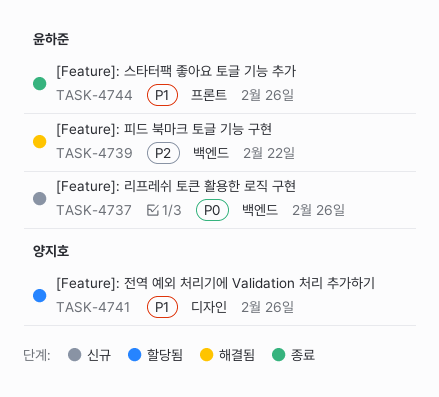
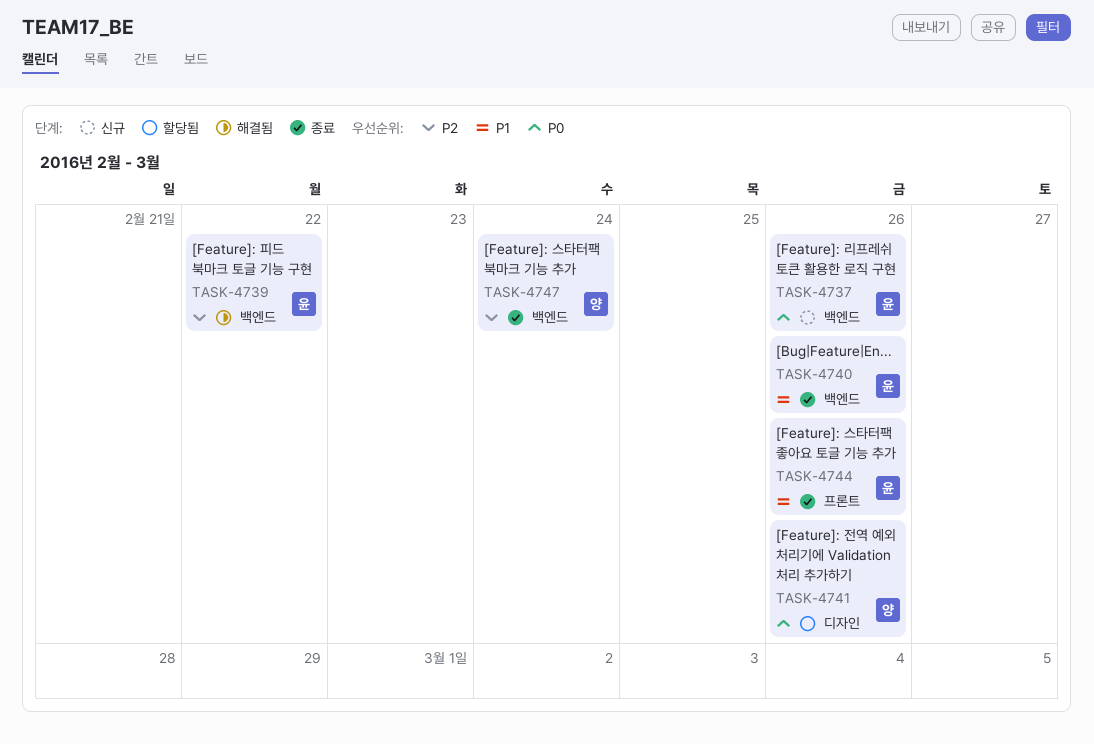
TASK-4740: none -> present
TASK-4741, priority: P1 -> P0
TASK-4747: none -> present

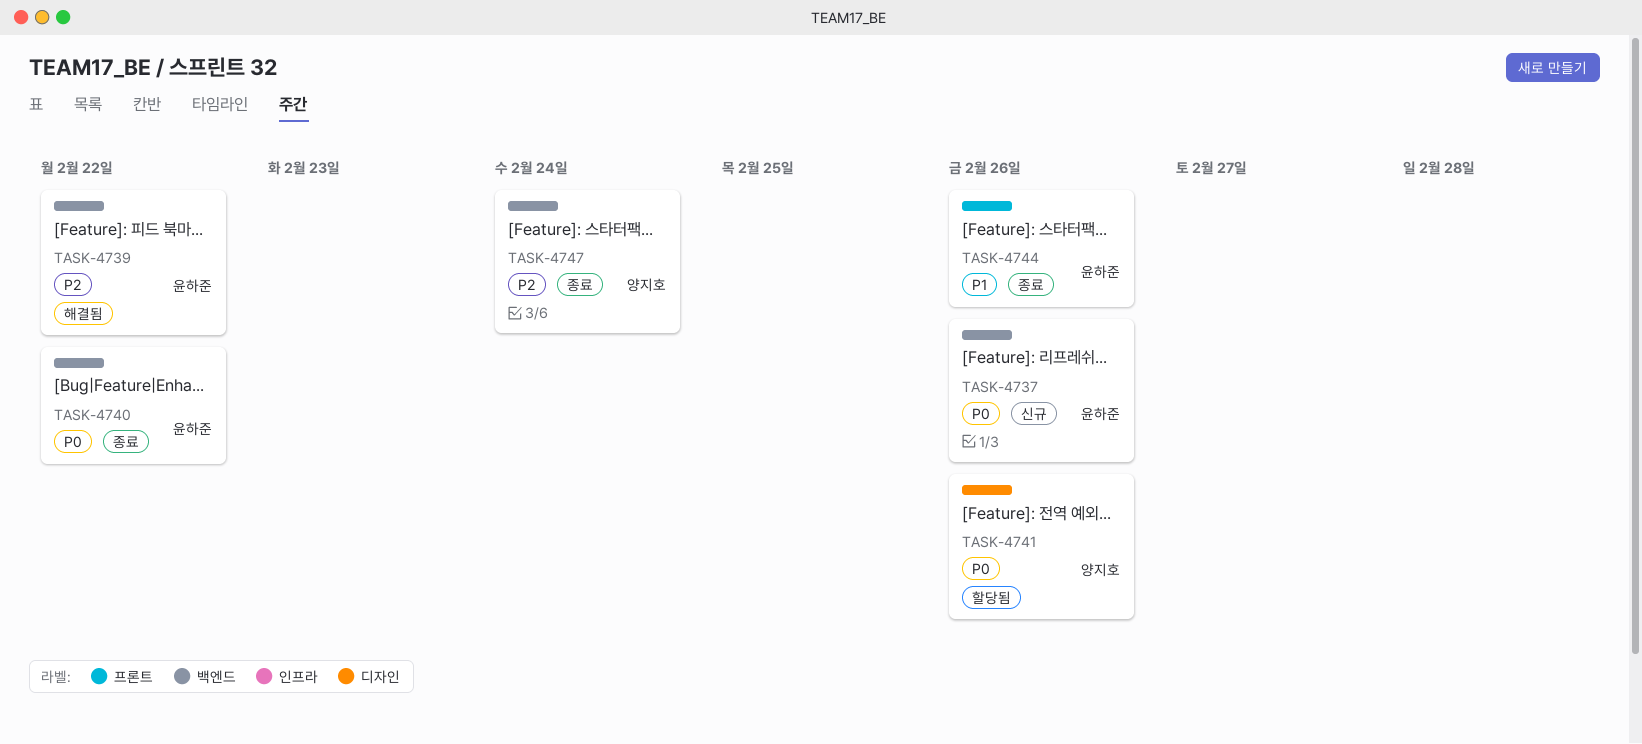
TASK-4740, priority: P1 -> P0
TASK-4740, due: Feb 26 -> Feb 22

